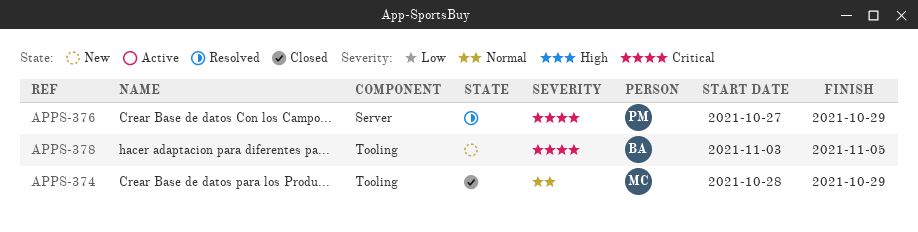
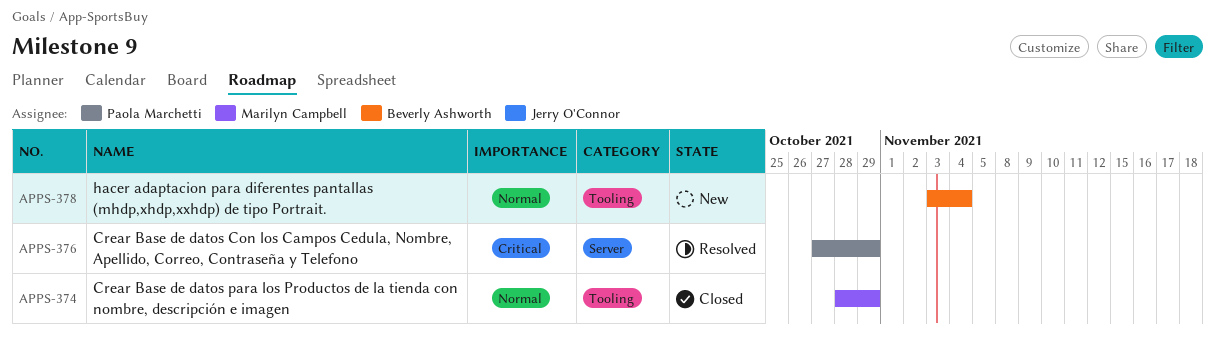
APPS-378, priority: Critical -> Normal
APPS-378, due: Nov 5 -> Nov 4

